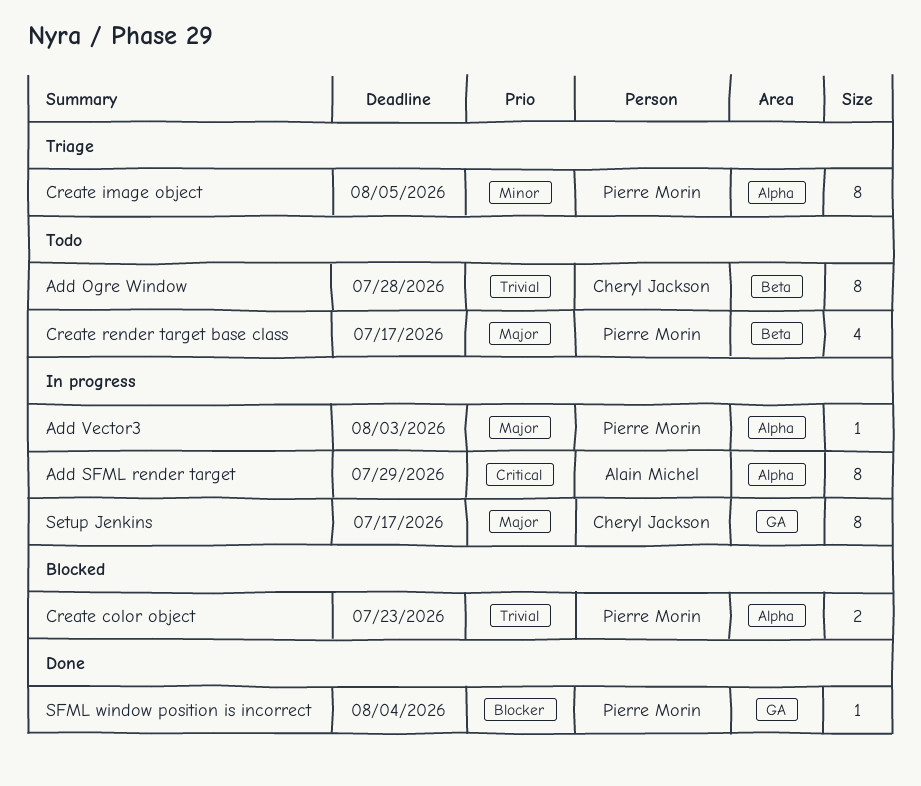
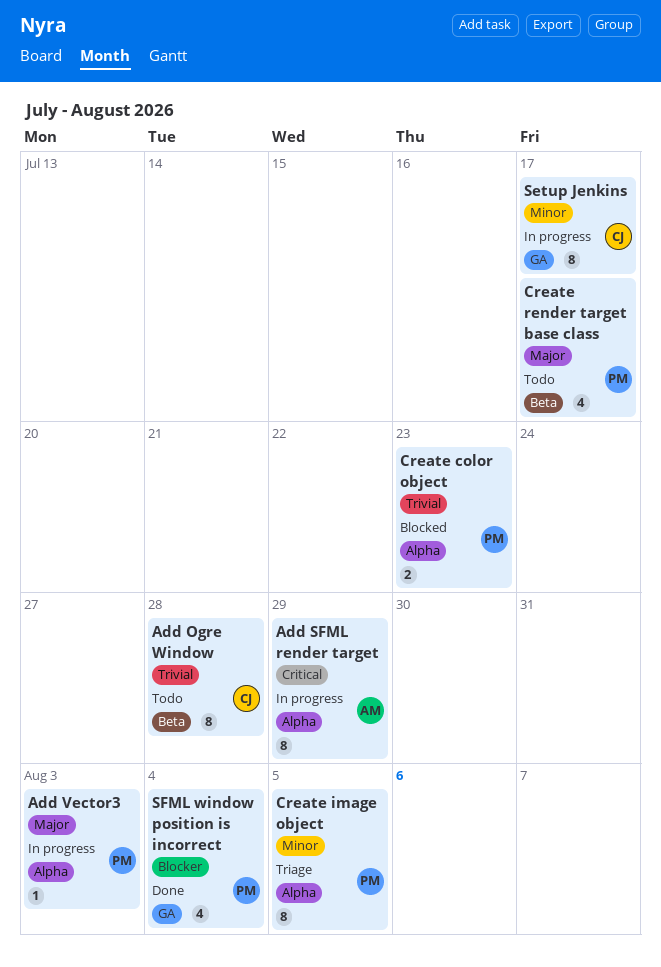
Setup Jenkins, priority: Major -> Minor
SFML window position is incorrect, estimate: 1 -> 4

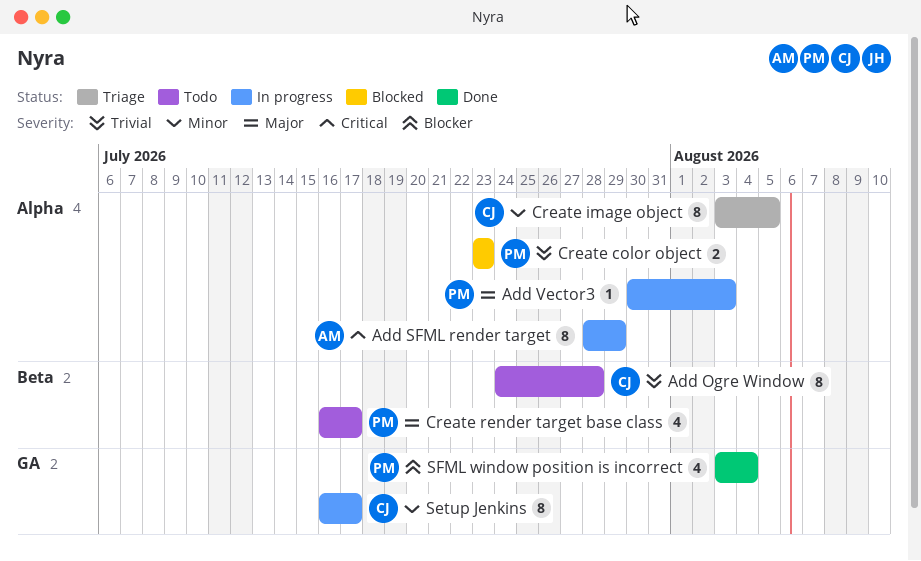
Create image object, owner: PM -> CJ

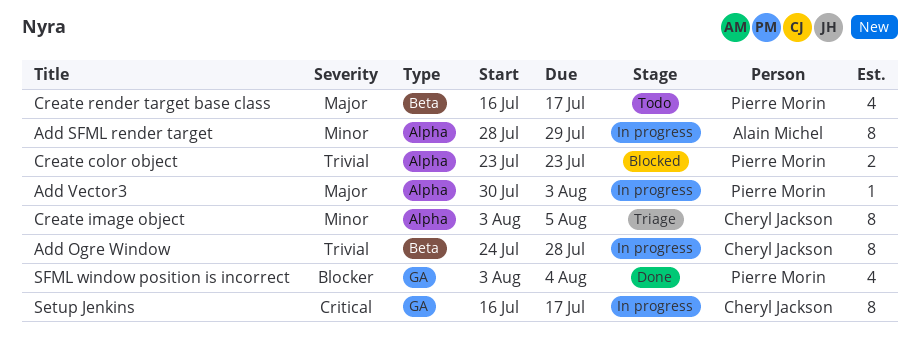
Add Ogre Window, status: Todo -> In progress
Add SFML render target, priority: Critical -> Minor
Setup Jenkins, priority: Minor -> Critical

